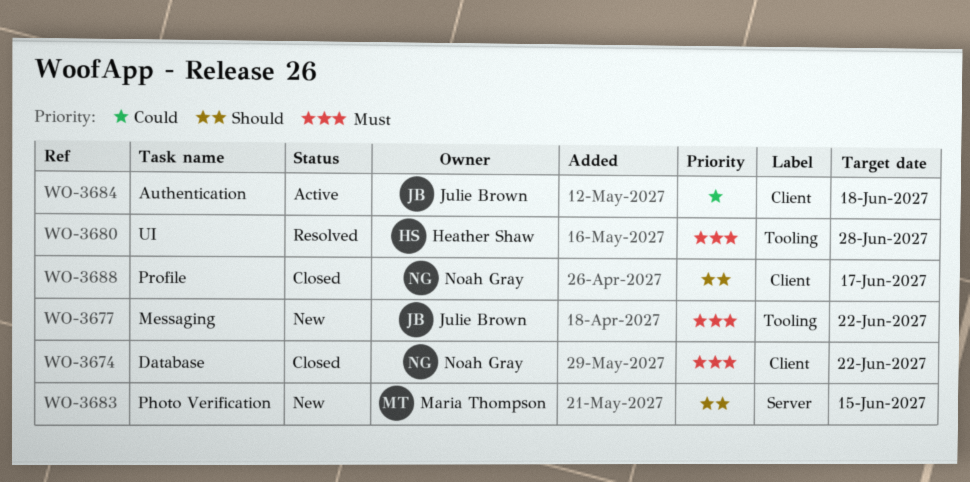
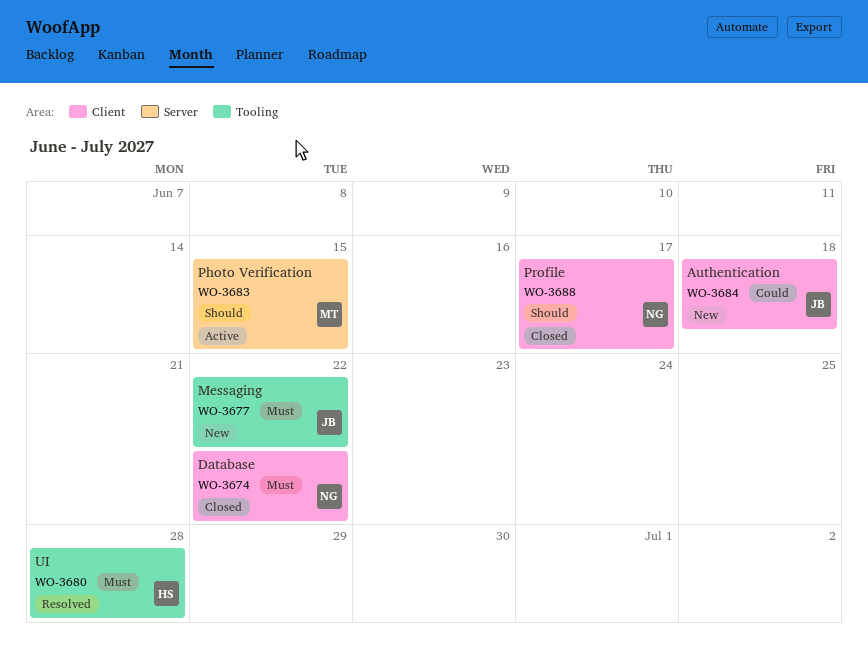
WO-3683, status: New -> Active
WO-3684, status: Active -> New

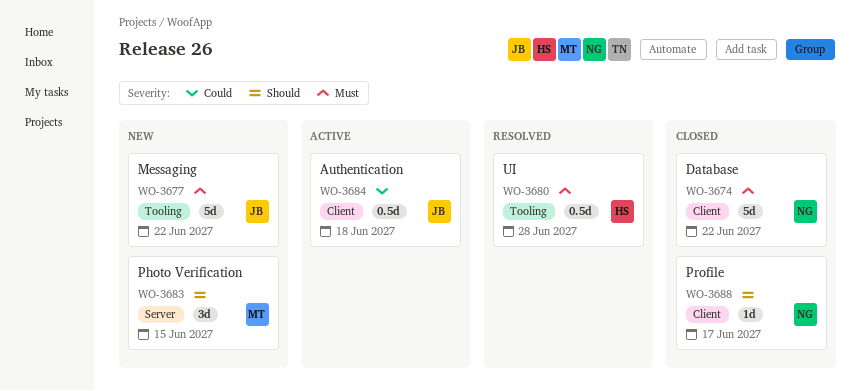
WO-3683, status: Active -> New
WO-3684, status: New -> Active

